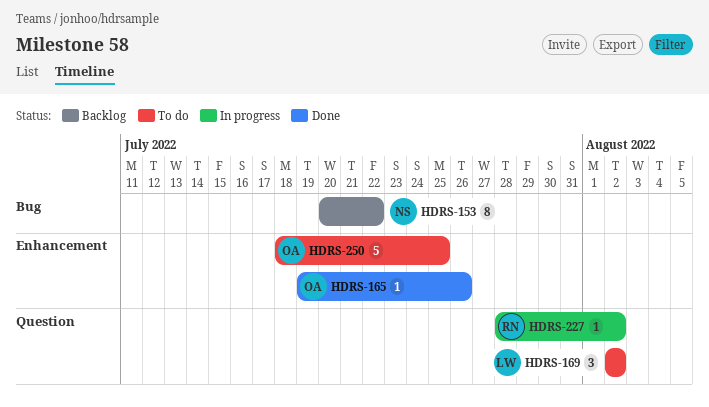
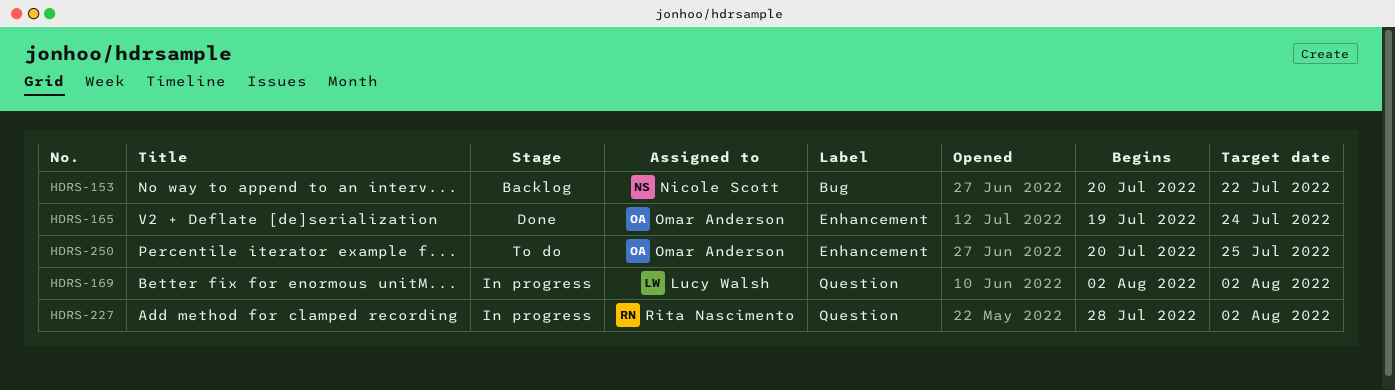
HDRS-165, due: Jul 26 -> Jul 24
HDRS-169, status: To do -> In progress
HDRS-250, start: Jul 18 -> Jul 20

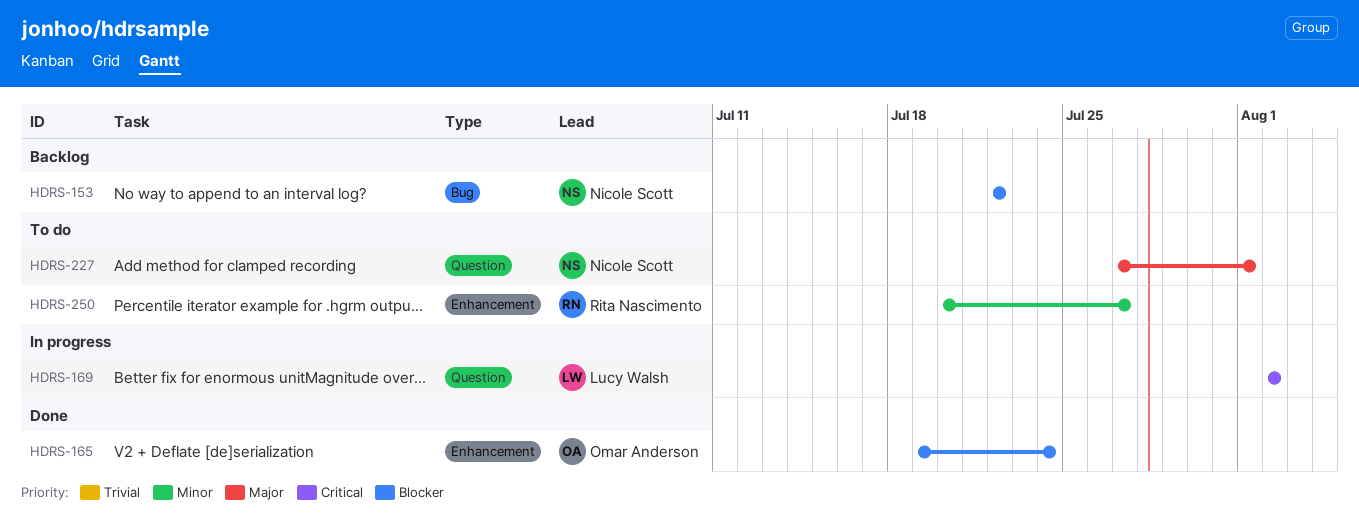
HDRS-153, start: Jul 20 -> Jul 22
HDRS-227, status: In progress -> To do
HDRS-227, owner: Rita Nascimento -> Nicole Scott
HDRS-227, start: Jul 28 -> Jul 27
HDRS-227, due: Aug 2 -> Aug 1
HDRS-250, owner: Omar Anderson -> Rita Nascimento
HDRS-250, due: Jul 25 -> Jul 27

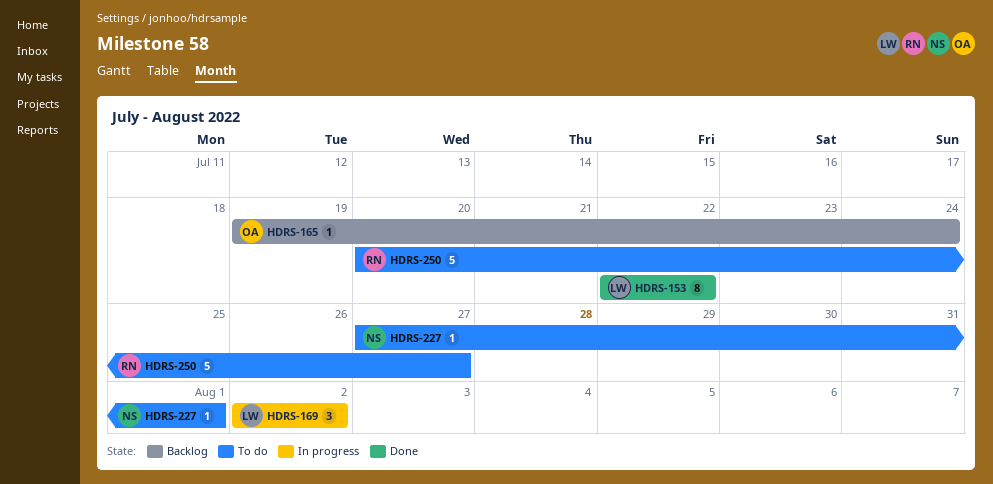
HDRS-153, status: Backlog -> Done
HDRS-153, owner: Nicole Scott -> Lucy Walsh
HDRS-165, status: Done -> Backlog

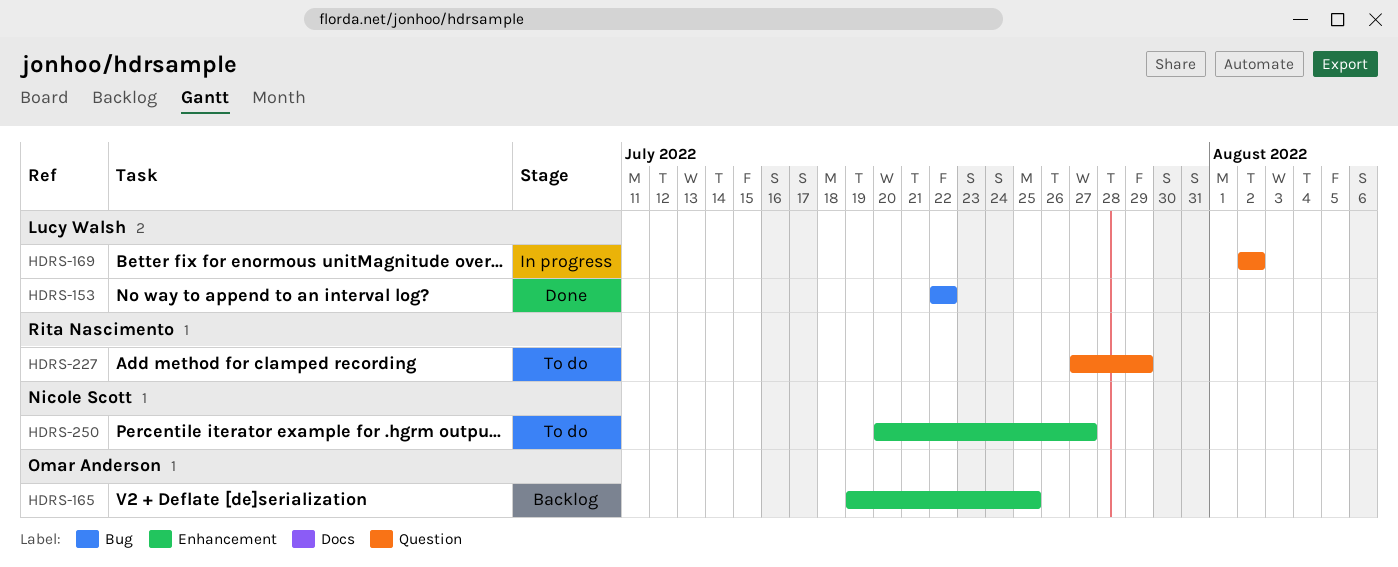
HDRS-165, due: Jul 24 -> Jul 25
HDRS-227, owner: Nicole Scott -> Rita Nascimento
HDRS-227, due: Aug 1 -> Jul 29
HDRS-250, owner: Rita Nascimento -> Nicole Scott

